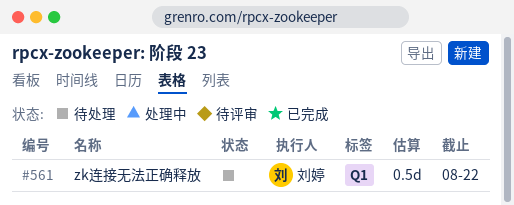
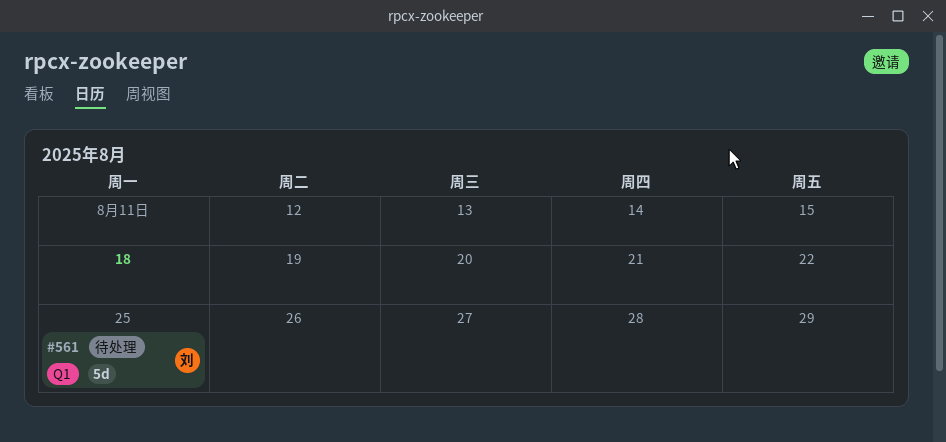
#561, estimate: 0.5d -> 5d
#561, due: Aug 22 -> Aug 25

